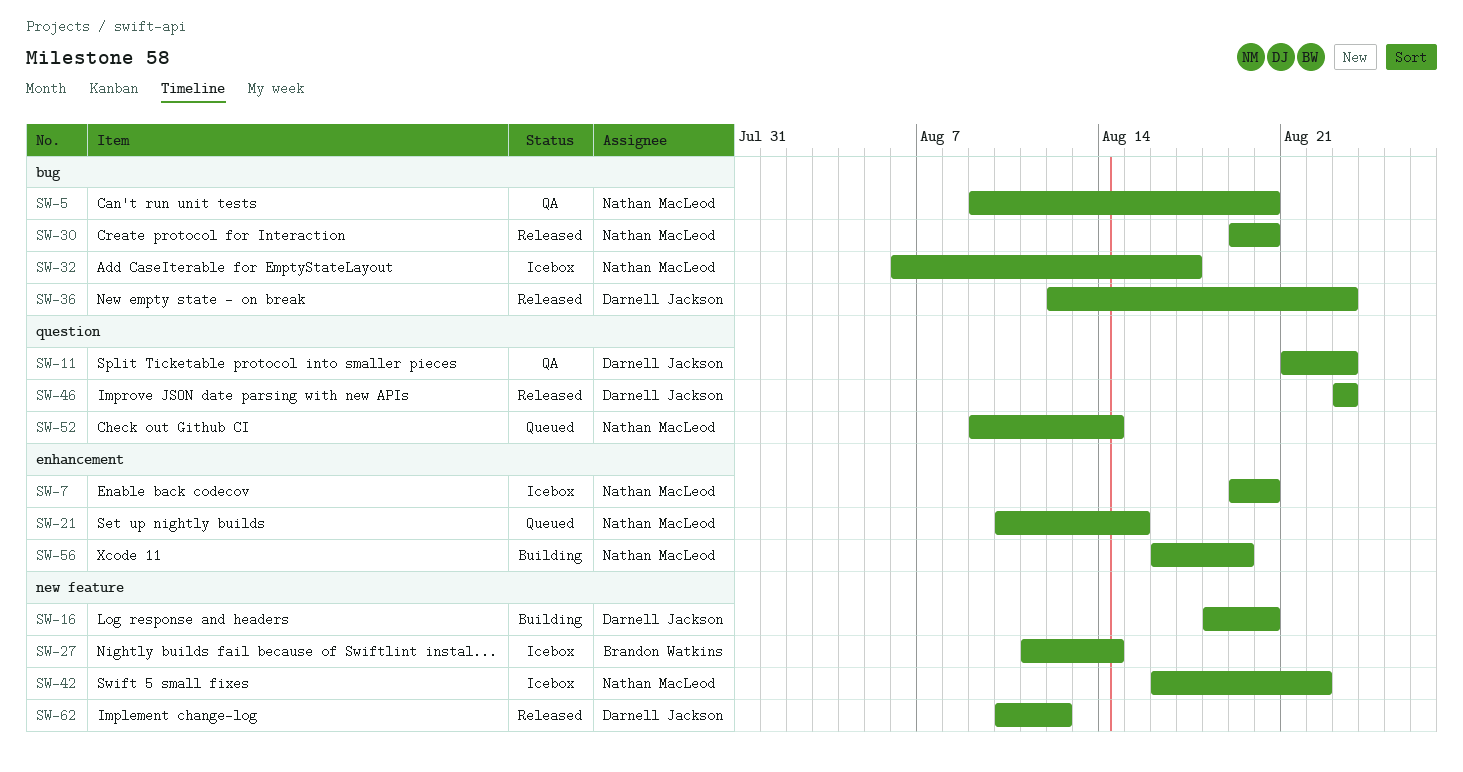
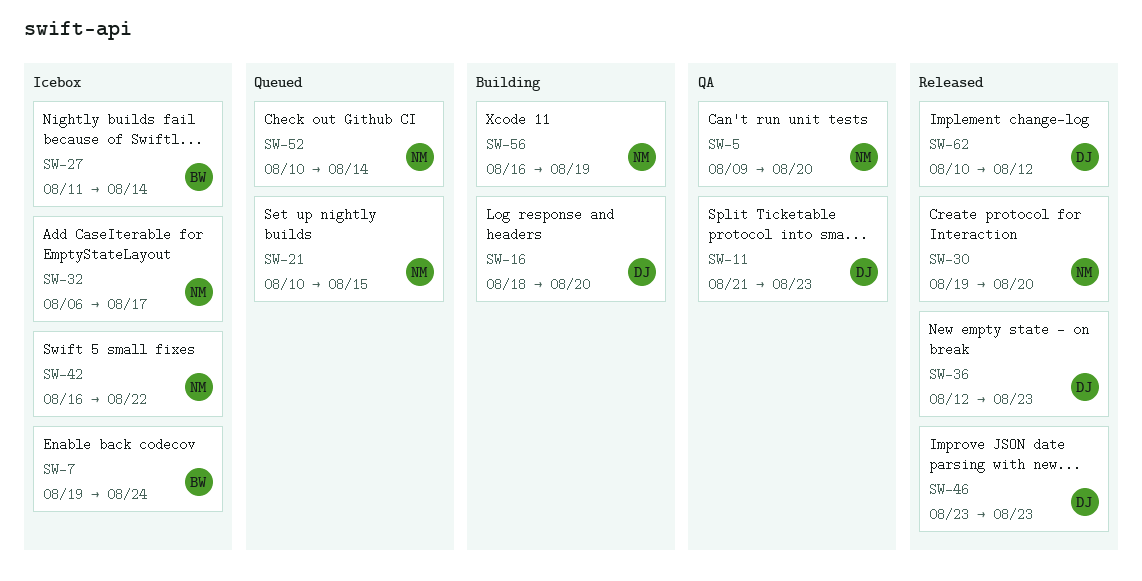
SW-7, owner: Nathan MacLeod -> Brandon Watkins
SW-7, due: Aug 20 -> Aug 24
SW-52, start: Aug 9 -> Aug 10

